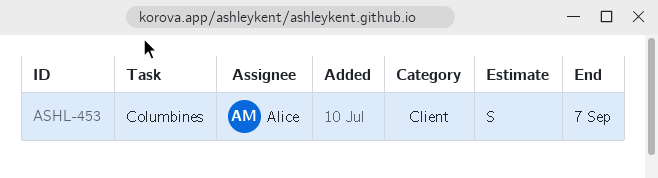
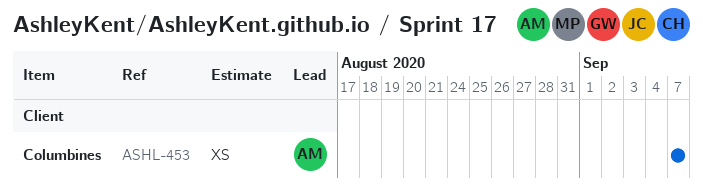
ASHL-453, estimate: S -> XS

